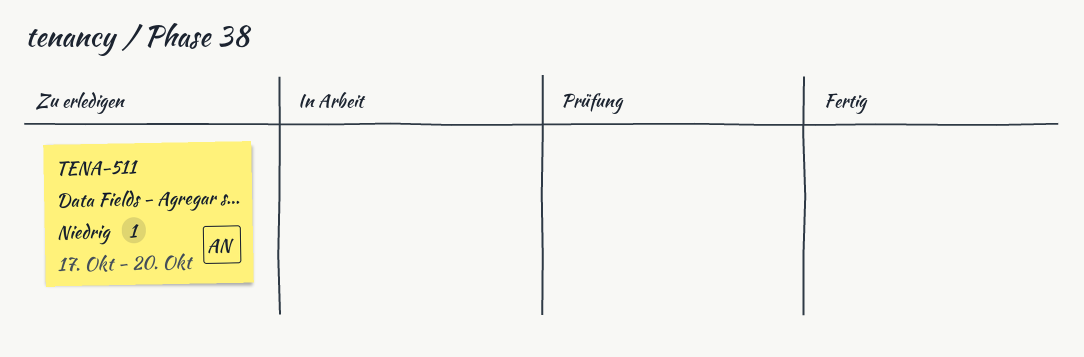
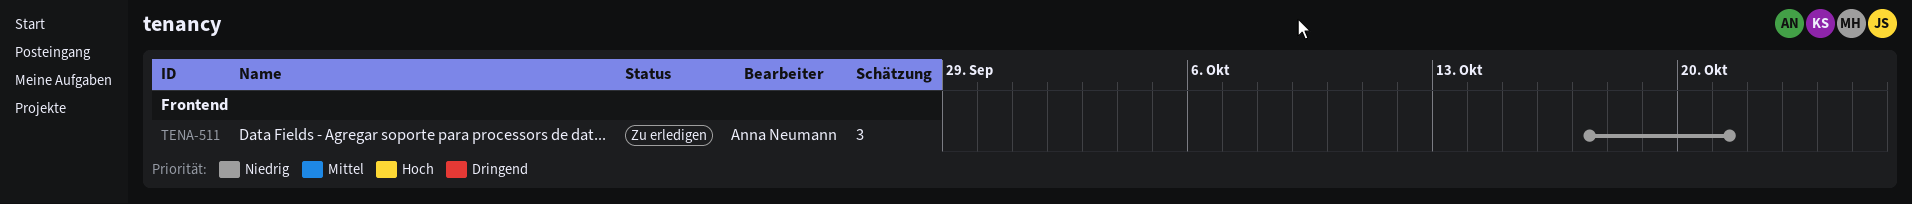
TENA-511, estimate: 1 -> 3
TENA-511, due: Oct 20 -> Oct 21

